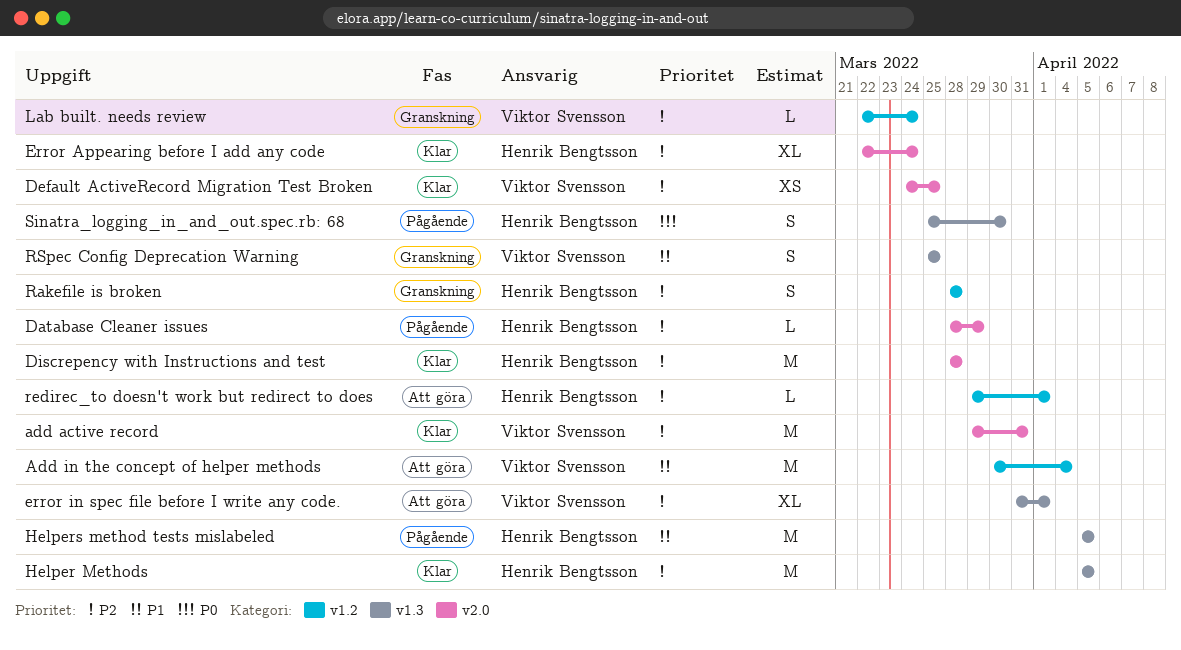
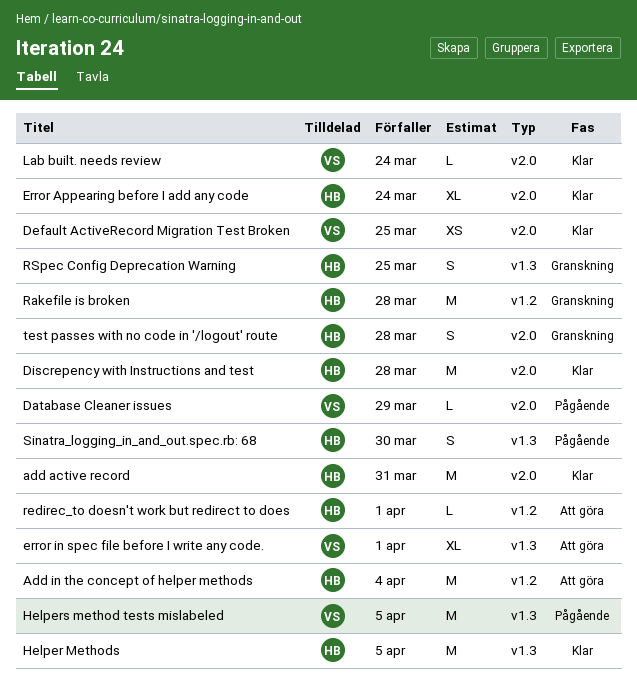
add active record, owner: Viktor Svensson -> Henrik Bengtsson
Add in the concept of helper methods, owner: Viktor Svensson -> Henrik Bengtsson
Database Cleaner issues, owner: Henrik Bengtsson -> Viktor Svensson
Helpers method tests mislabeled, owner: Henrik Bengtsson -> Viktor Svensson
Lab built. needs review, status: Granskning -> Klar
Lab built. needs review, label: v1.2 -> v2.0
Rakefile is broken, estimate: S -> M
RSpec Config Deprecation Warning, owner: Viktor Svensson -> Henrik Bengtsson
test passes with no code in '/logout' route: none -> present

